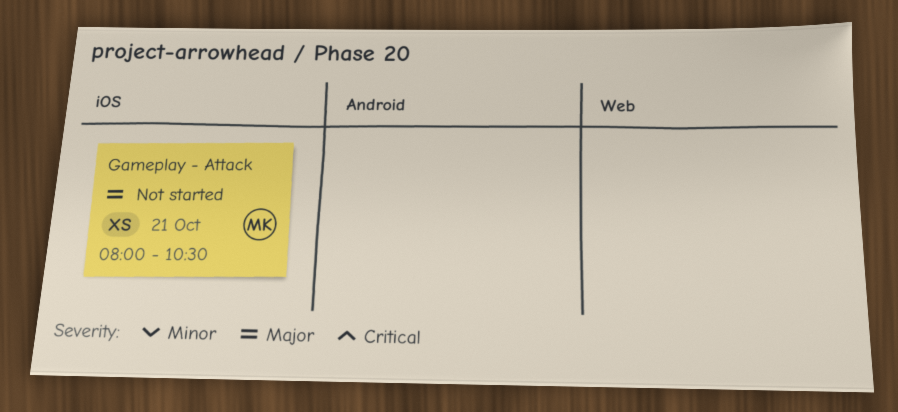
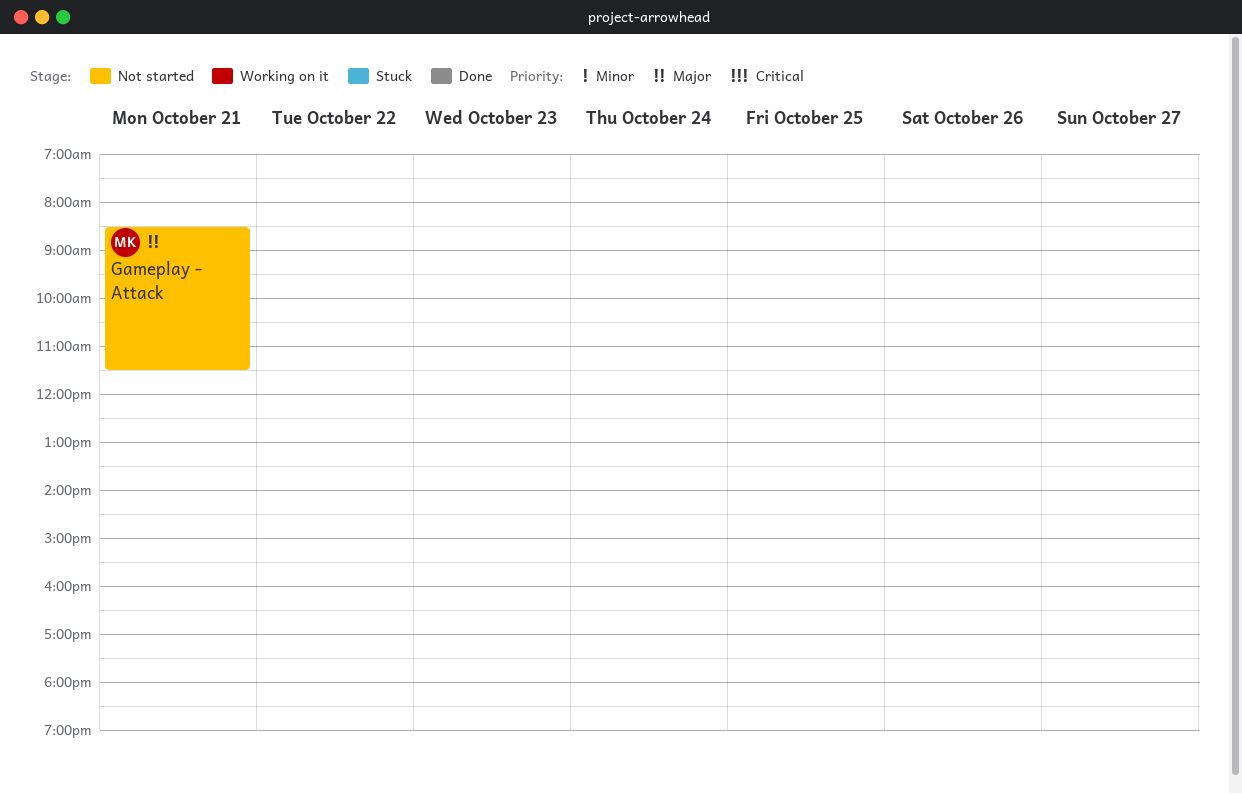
Gameplay - Attack, begins: 08:00 -> 08:30
Gameplay - Attack, ends: 10:30 -> 11:30

